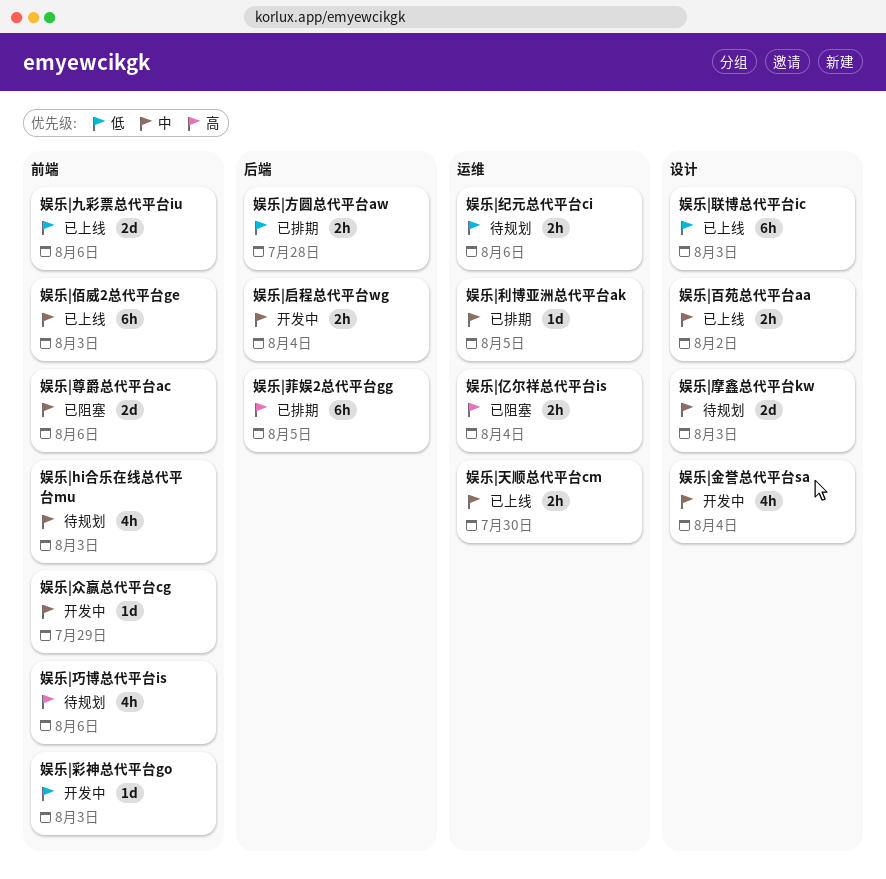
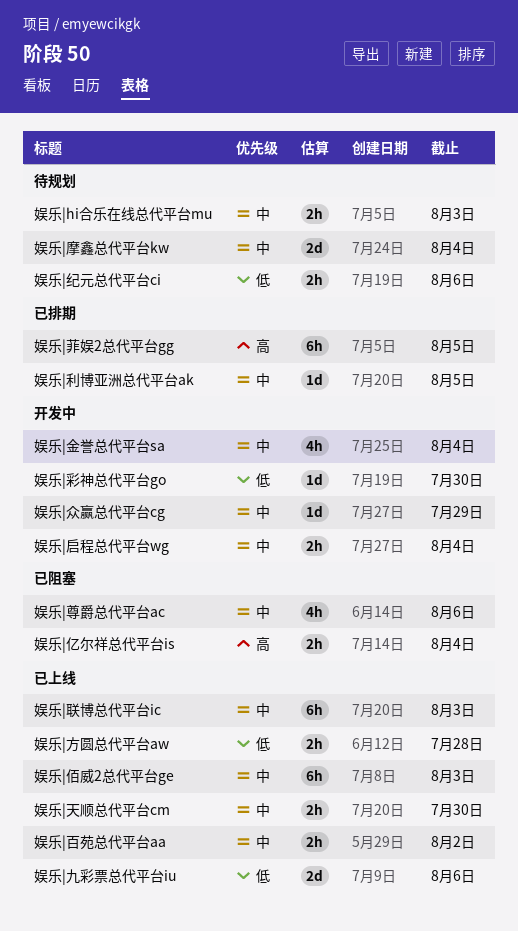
娱乐|hi合乐在线总代平台mu, estimate: 4h -> 2h
娱乐|尊爵总代平台ac, estimate: 2d -> 4h
娱乐|巧博总代平台is: present -> none
娱乐|彩神总代平台go, due: Aug 3 -> Jul 30
娱乐|摩鑫总代平台kw, due: Aug 3 -> Aug 4
娱乐|方圆总代平台aw, status: 已排期 -> 已上线
娱乐|联博总代平台ic, priority: 低 -> 中

